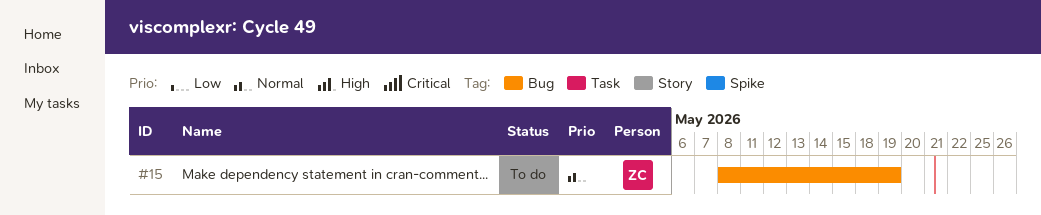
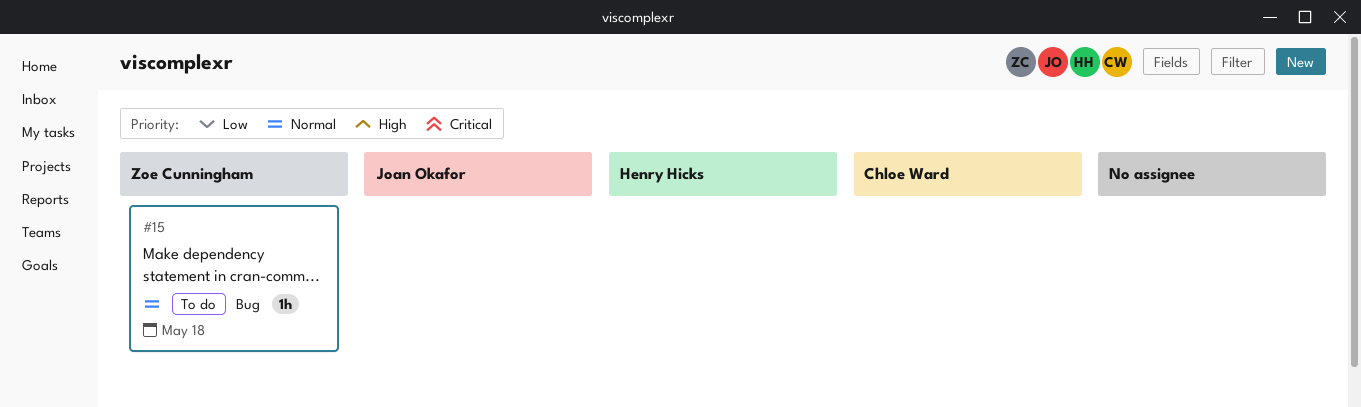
#15, due: May 19 -> May 18

